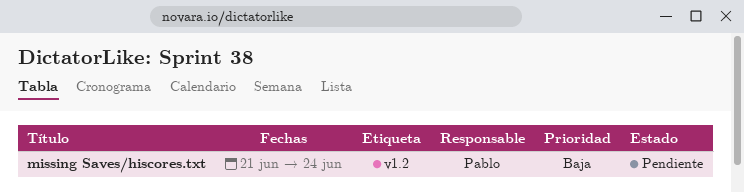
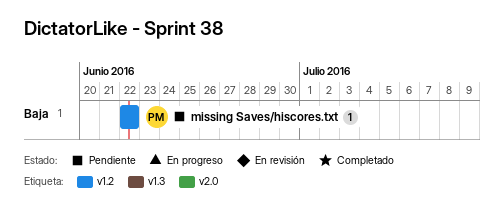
missing Saves/hiscores.txt, start: Jun 21 -> Jun 22
missing Saves/hiscores.txt, due: Jun 24 -> Jun 22

